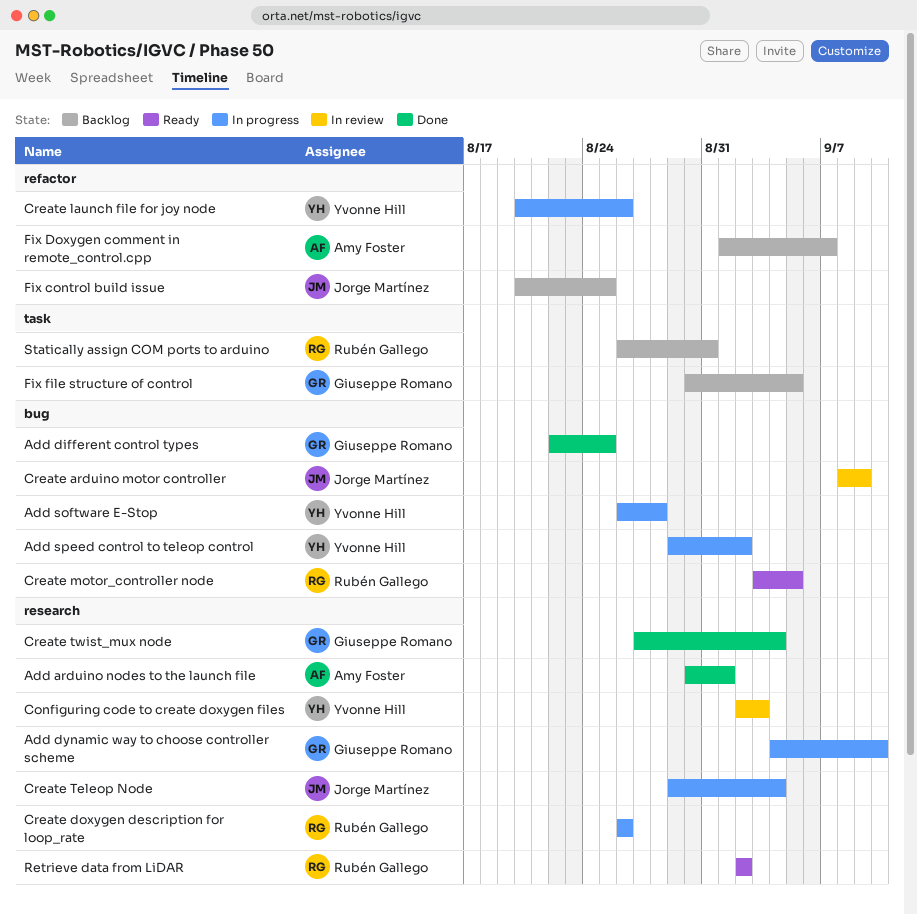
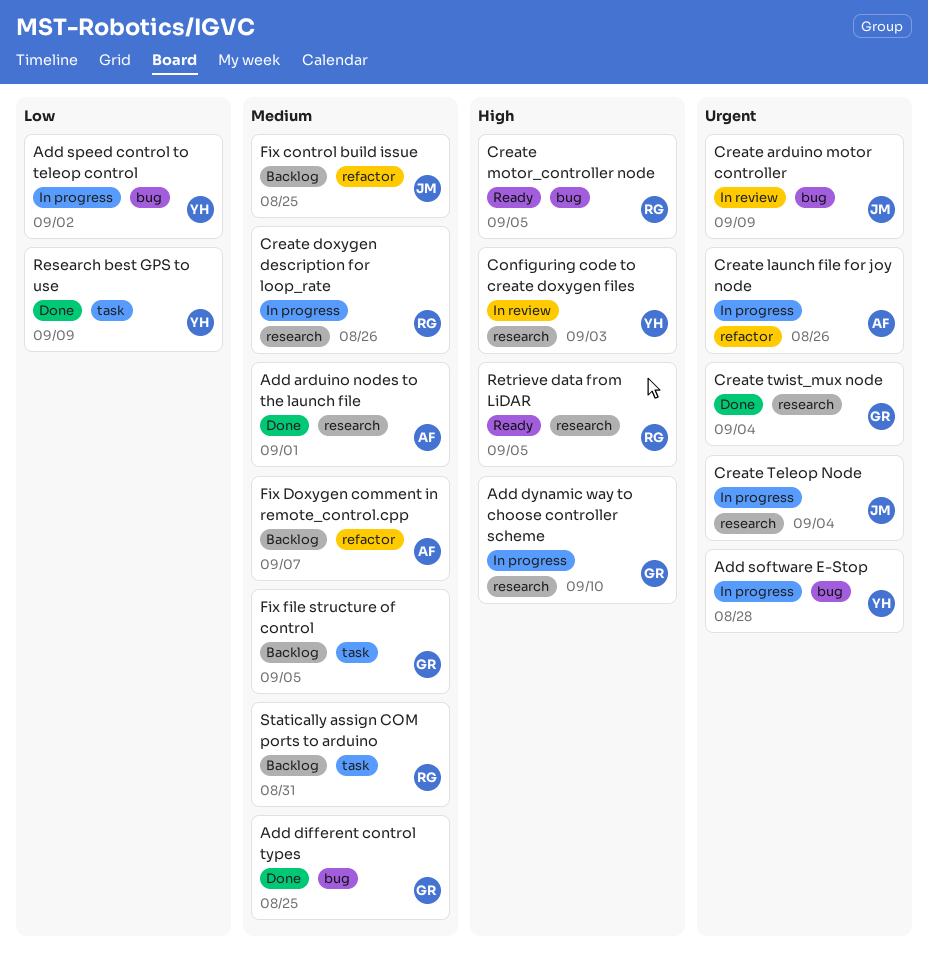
Create launch file for joy node, owner: Yvonne Hill -> Amy Foster
Research best GPS to use: none -> present
Retrieve data from LiDAR, due: Sep 2 -> Sep 5

